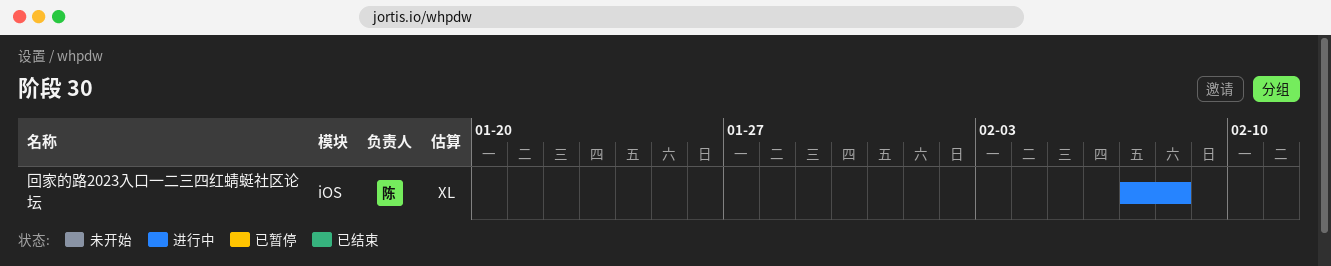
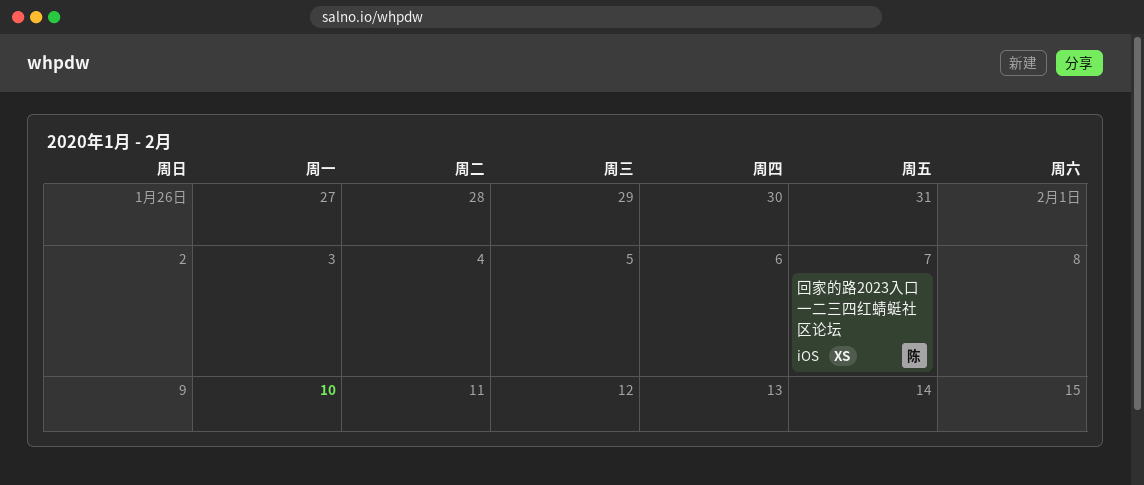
回家的路2023入口一二三四红蜻蜓社区论坛, estimate: XL -> XS
回家的路2023入口一二三四红蜻蜓社区论坛, due: Feb 8 -> Feb 7

